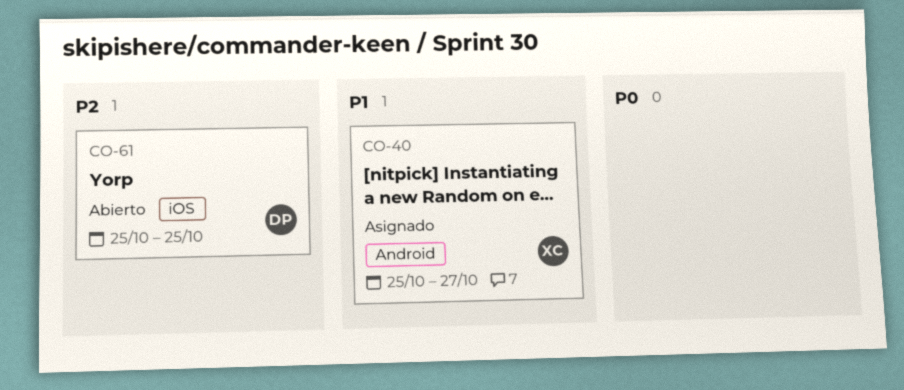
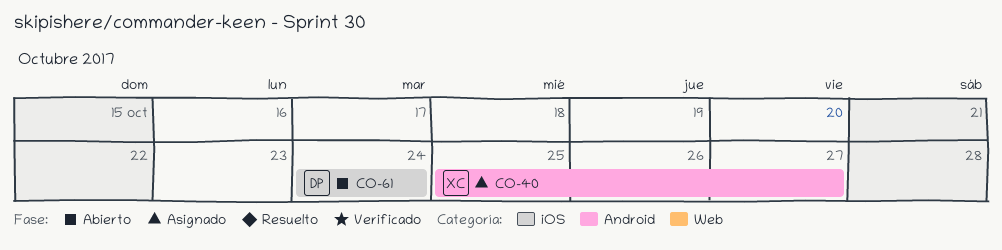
CO-61, start: Oct 25 -> Oct 24
CO-61, due: Oct 25 -> Oct 24

